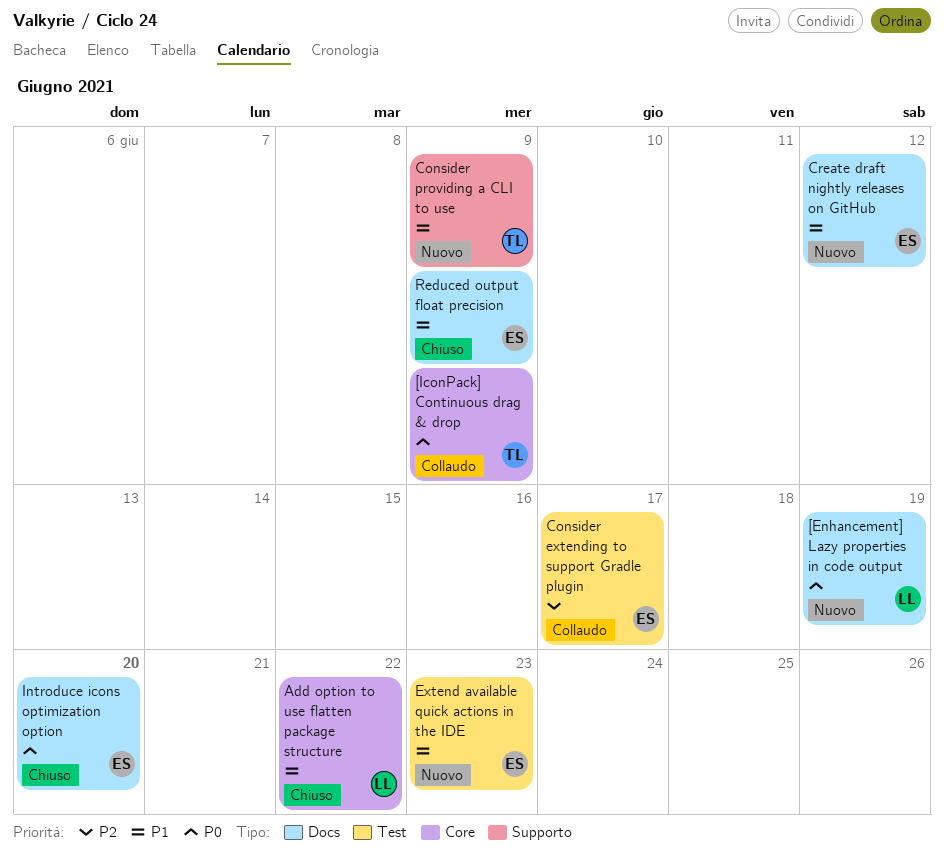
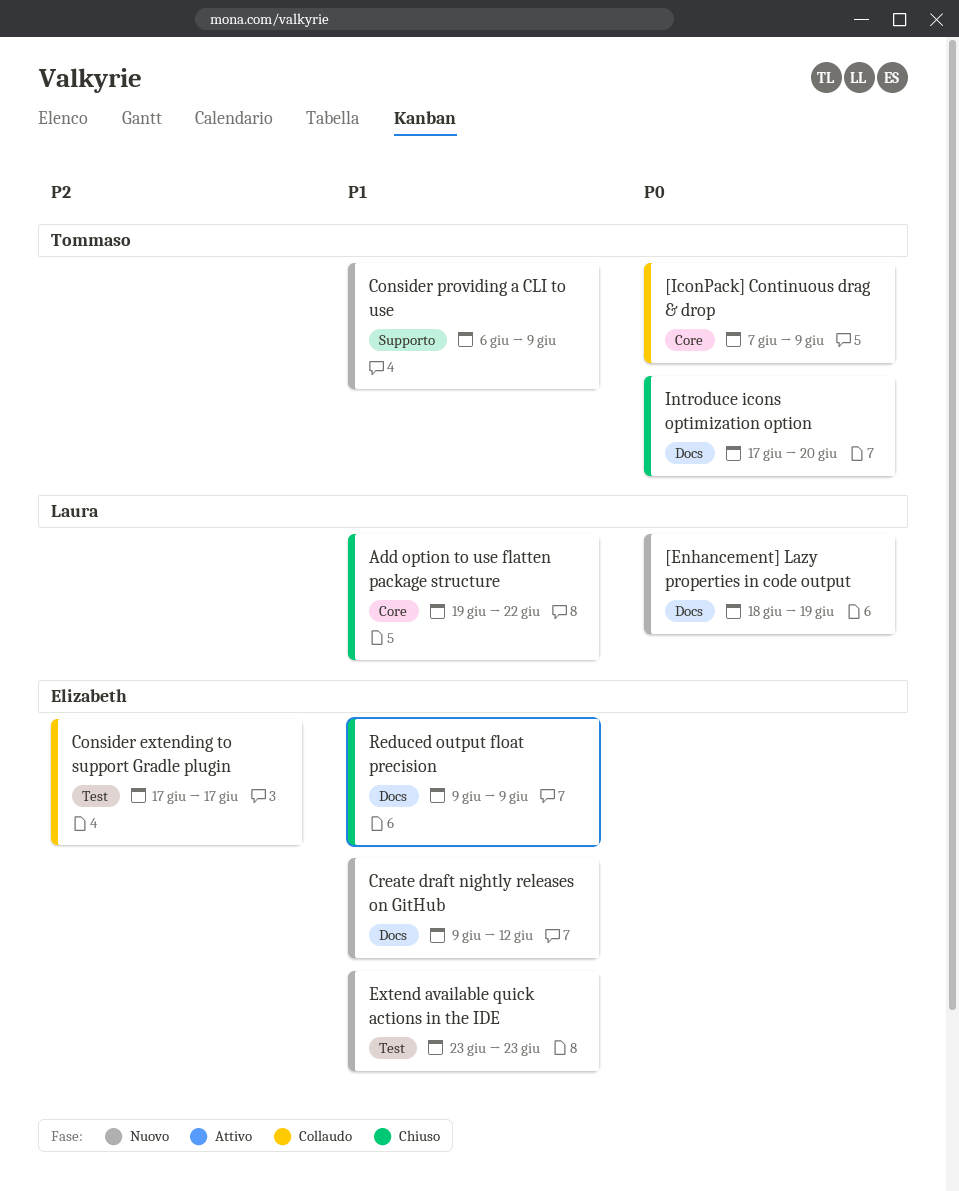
Introduce icons optimization option, owner: Elizabeth -> Tommaso

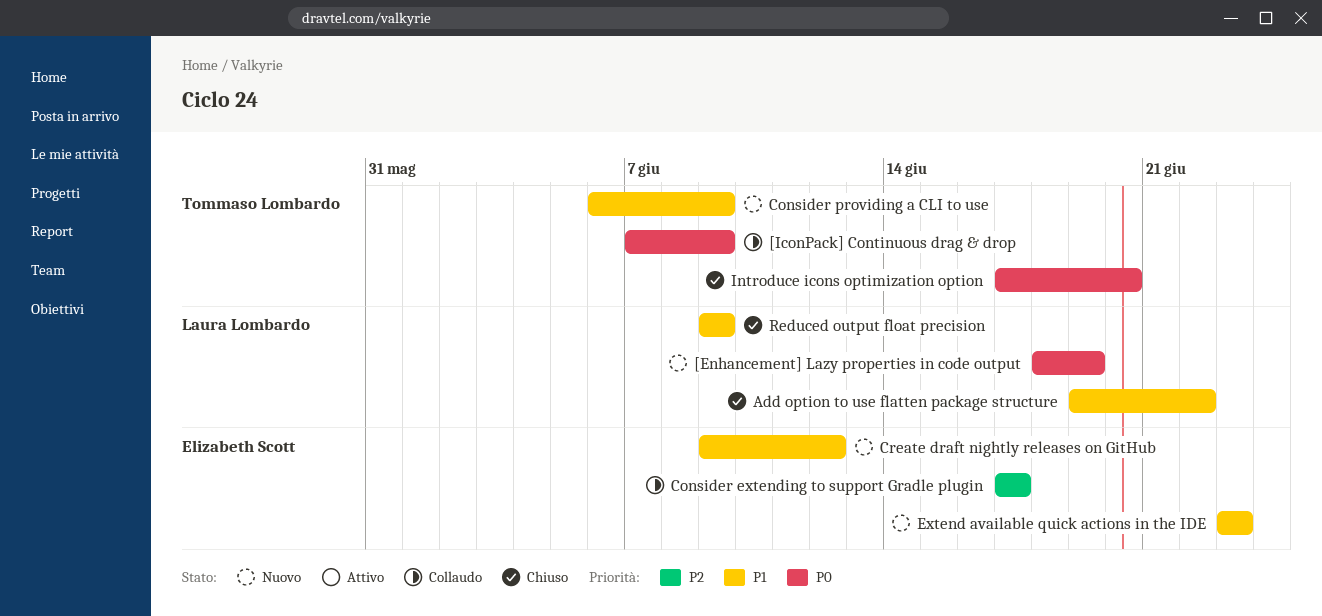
Reduced output float precision, owner: Elizabeth Scott -> Laura Lombardo

